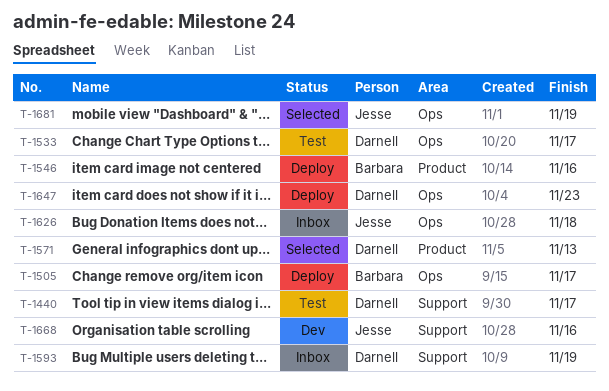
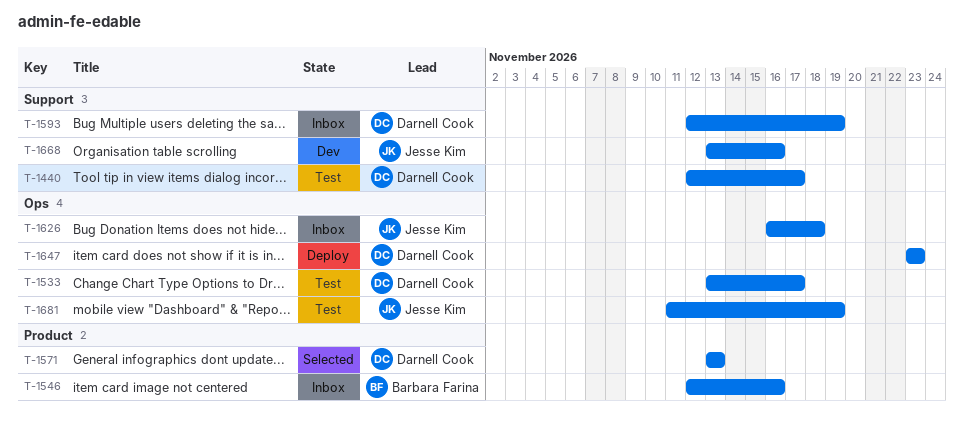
T-1505: present -> none
T-1546, status: Deploy -> Inbox
T-1681, status: Selected -> Test

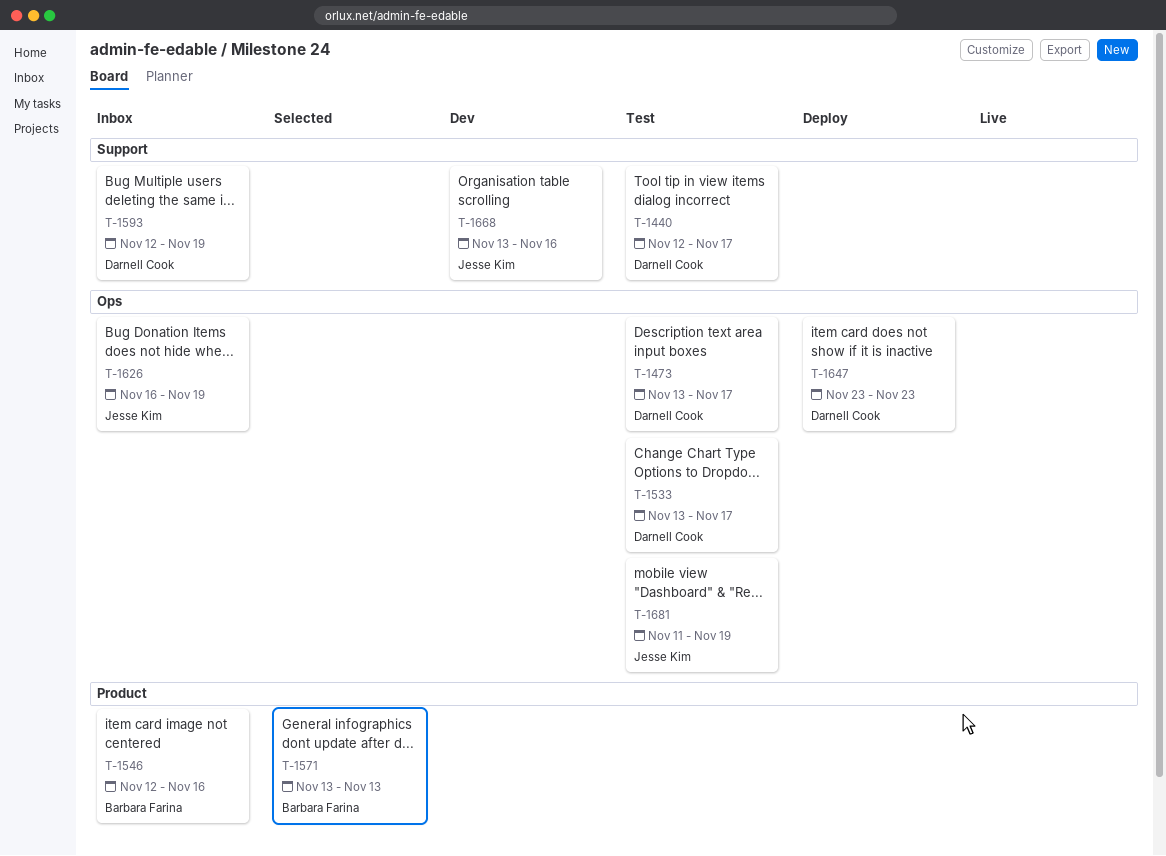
T-1473: none -> present
T-1571, owner: Darnell Cook -> Barbara Farina
T-1626, due: Nov 18 -> Nov 19

